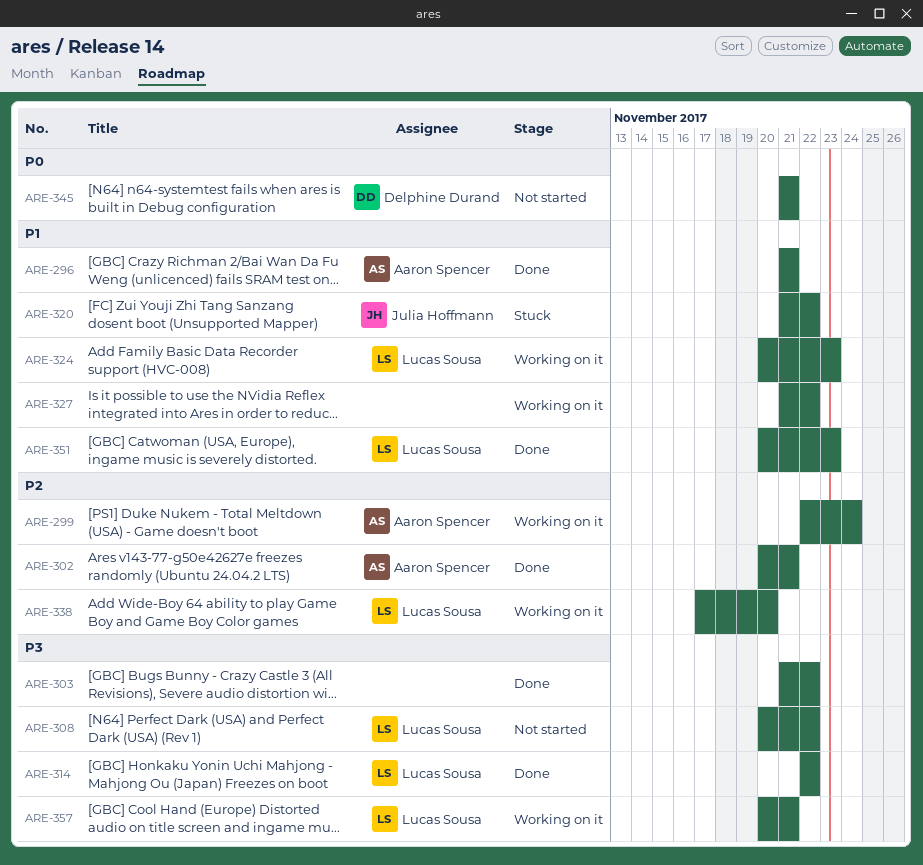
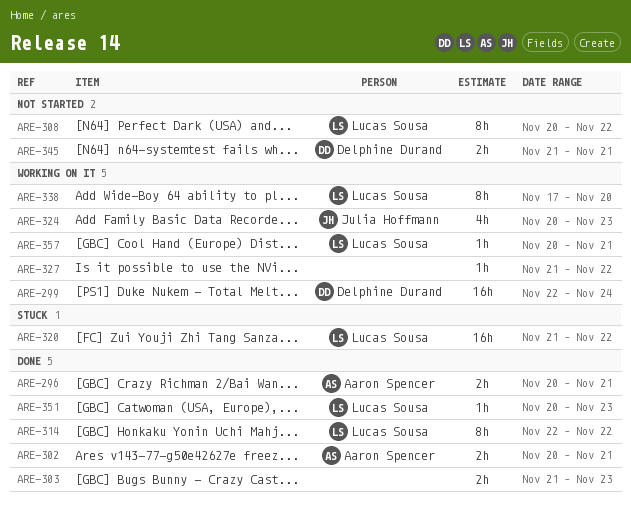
ARE-296, start: Nov 21 -> Nov 20
ARE-299, owner: Aaron Spencer -> Delphine Durand
ARE-303, due: Nov 22 -> Nov 23
ARE-320, owner: Julia Hoffmann -> Lucas Sousa
ARE-324, owner: Lucas Sousa -> Julia Hoffmann

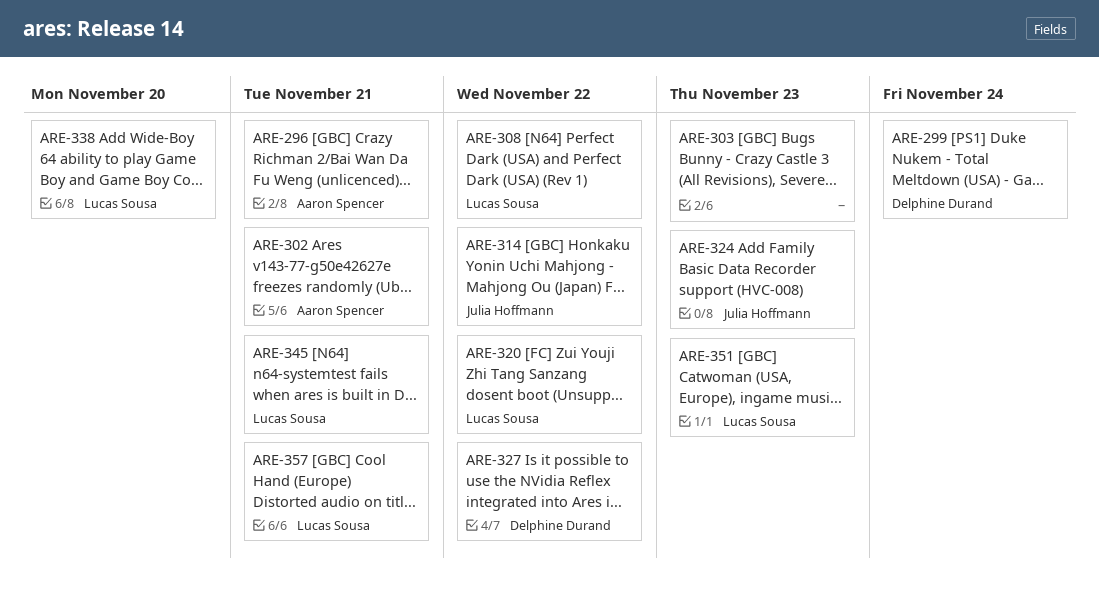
ARE-314, owner: Lucas Sousa -> Julia Hoffmann
ARE-327, owner: none -> Delphine Durand
ARE-345, owner: Delphine Durand -> Lucas Sousa

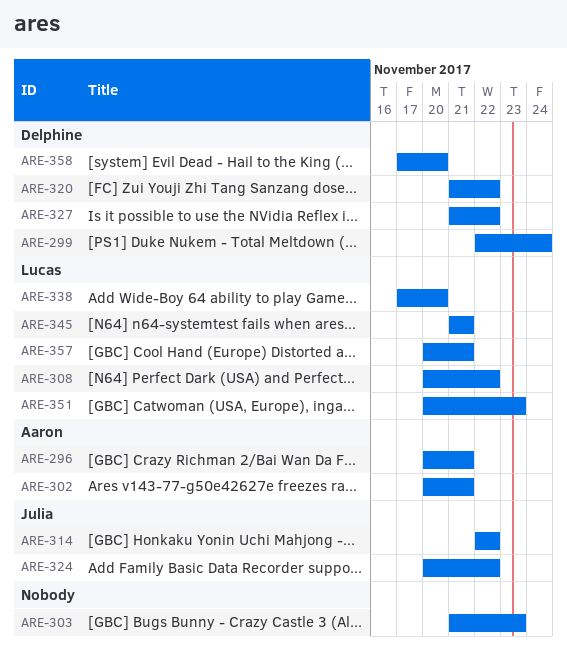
ARE-320, owner: Lucas Sousa -> Delphine Durand
ARE-324, due: Nov 23 -> Nov 22
ARE-358: none -> present

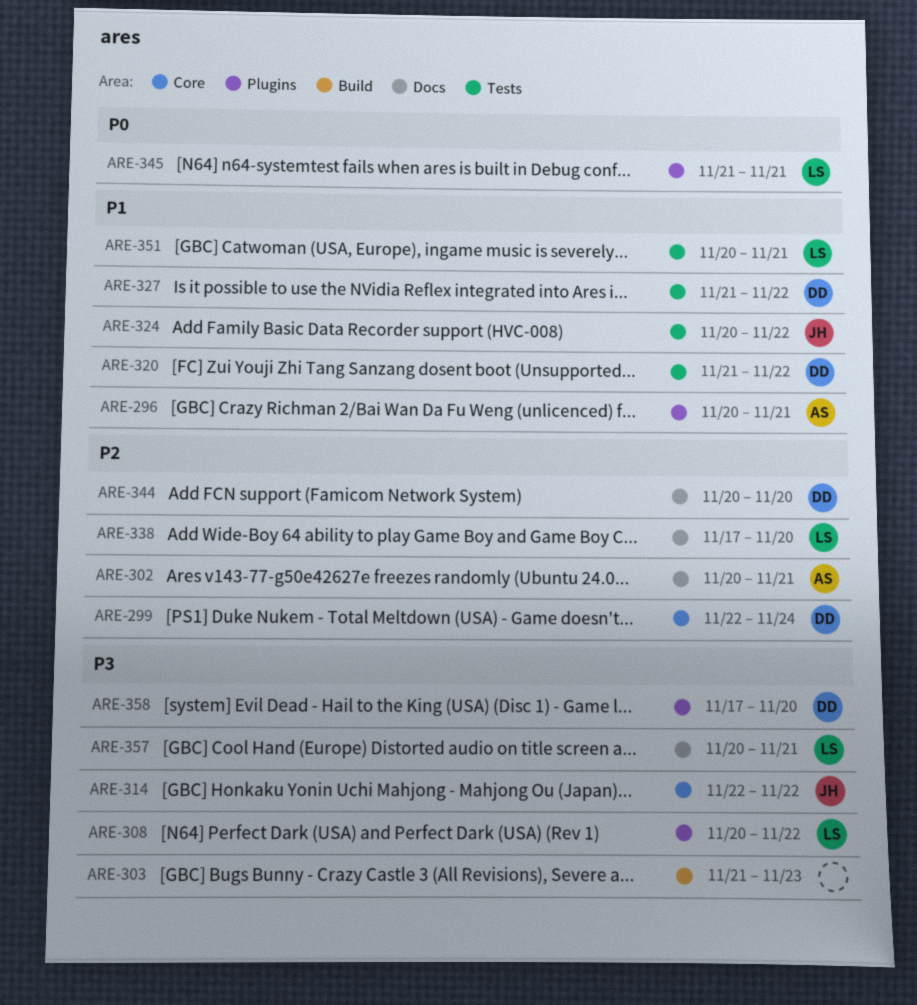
ARE-344: none -> present
ARE-351, due: Nov 23 -> Nov 21

